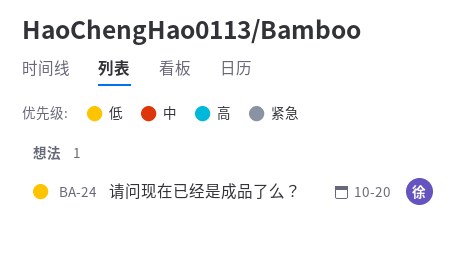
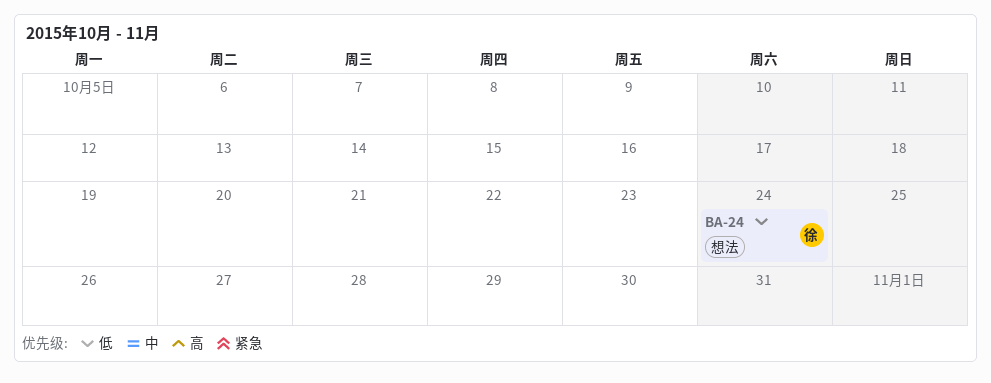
BA-24, due: Oct 20 -> Oct 24

